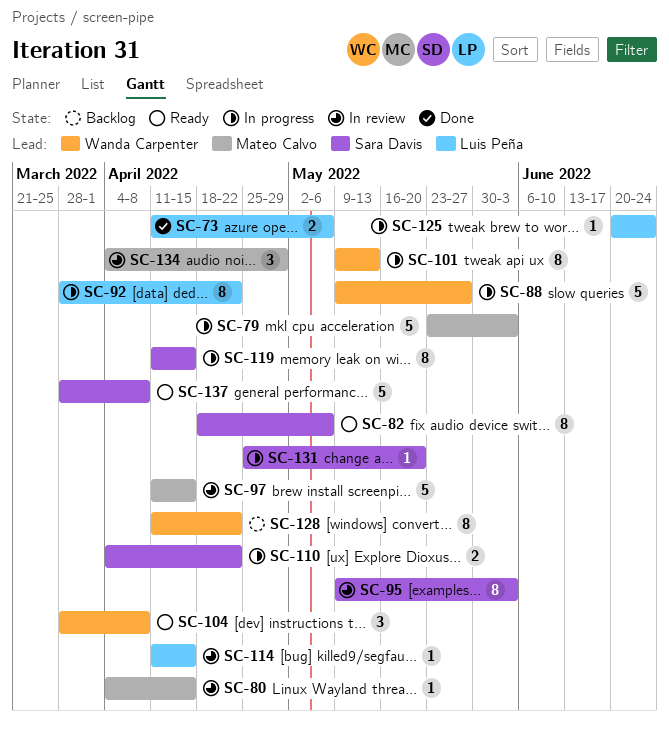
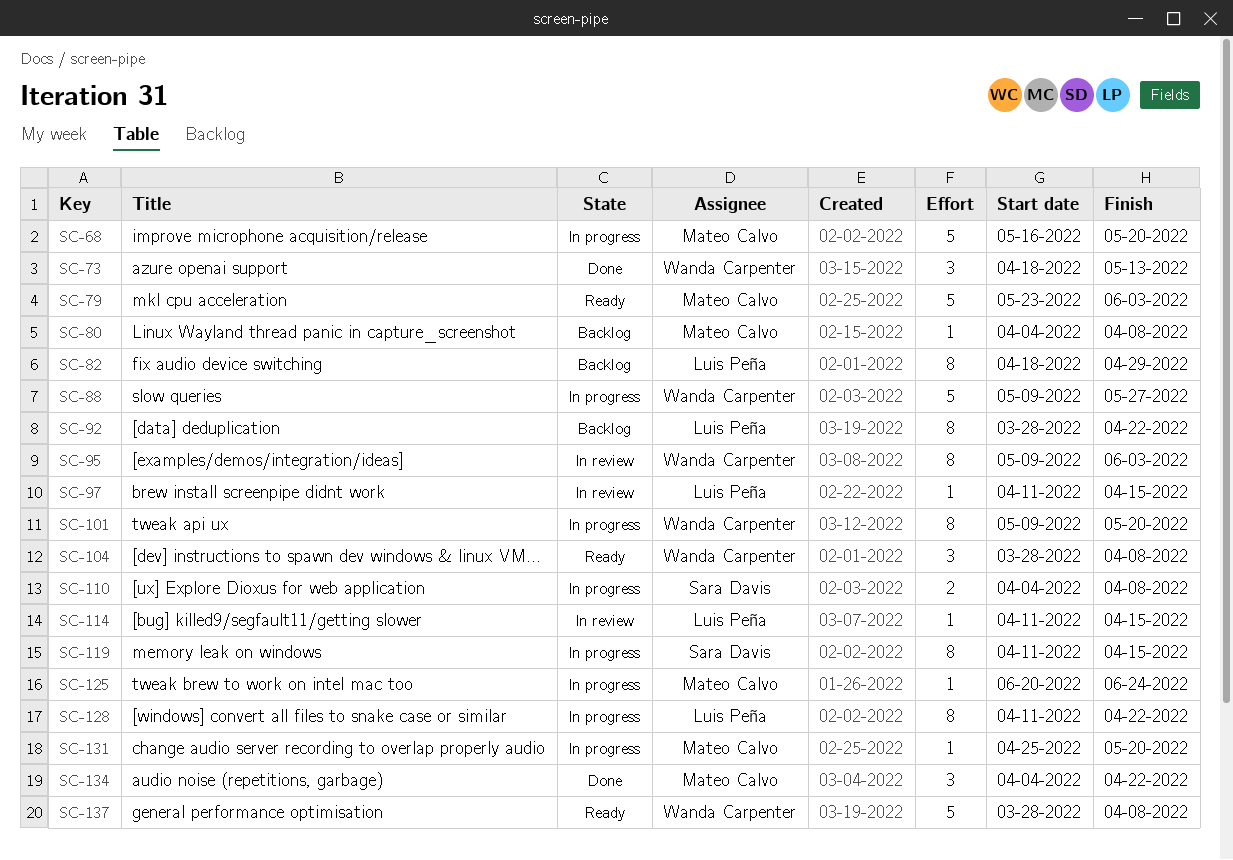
SC-68: none -> present
SC-73, owner: Luis Peña -> Wanda Carpenter
SC-73, estimate: 2 -> 3
SC-73, start: Apr 11 -> Apr 18
SC-73, due: May 6 -> May 13
SC-79, status: In progress -> Ready
SC-80, status: In review -> Backlog
SC-80, due: Apr 15 -> Apr 8
SC-82, status: Ready -> Backlog
SC-82, owner: Sara Davis -> Luis Peña
SC-82, due: May 6 -> Apr 29
SC-92, status: In progress -> Backlog
SC-95, owner: Sara Davis -> Wanda Carpenter
SC-97, owner: Mateo Calvo -> Luis Peña
SC-97, estimate: 5 -> 1
SC-101, due: May 13 -> May 20
SC-110, due: Apr 22 -> Apr 8
SC-125, owner: Luis Peña -> Mateo Calvo
SC-128, status: Backlog -> In progress
SC-128, owner: Wanda Carpenter -> Luis Peña
SC-131, owner: Sara Davis -> Mateo Calvo
SC-134, status: In review -> Done
SC-134, due: Apr 29 -> Apr 22
SC-137, owner: Sara Davis -> Wanda Carpenter

